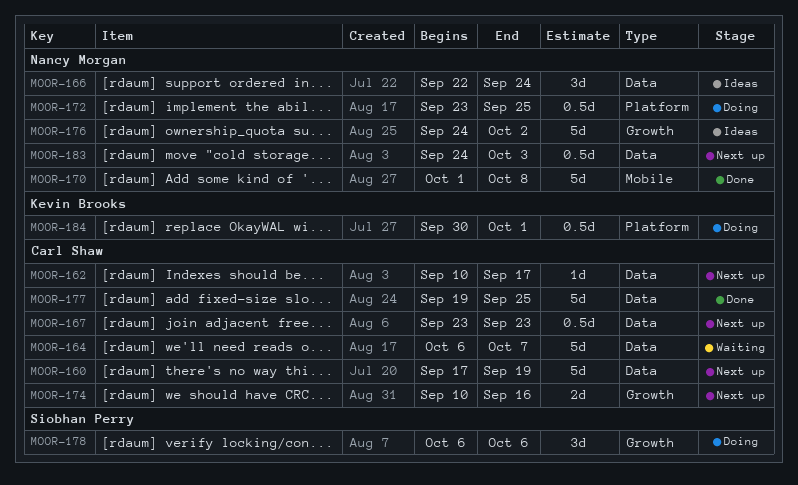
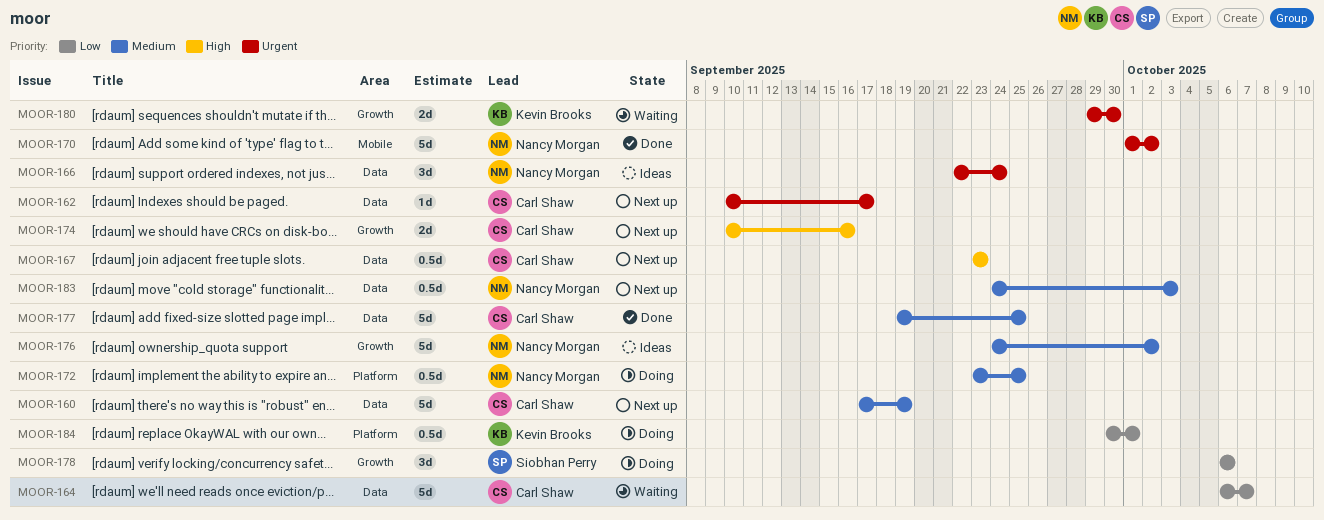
MOOR-170, due: Oct 8 -> Oct 2
MOOR-180: none -> present

